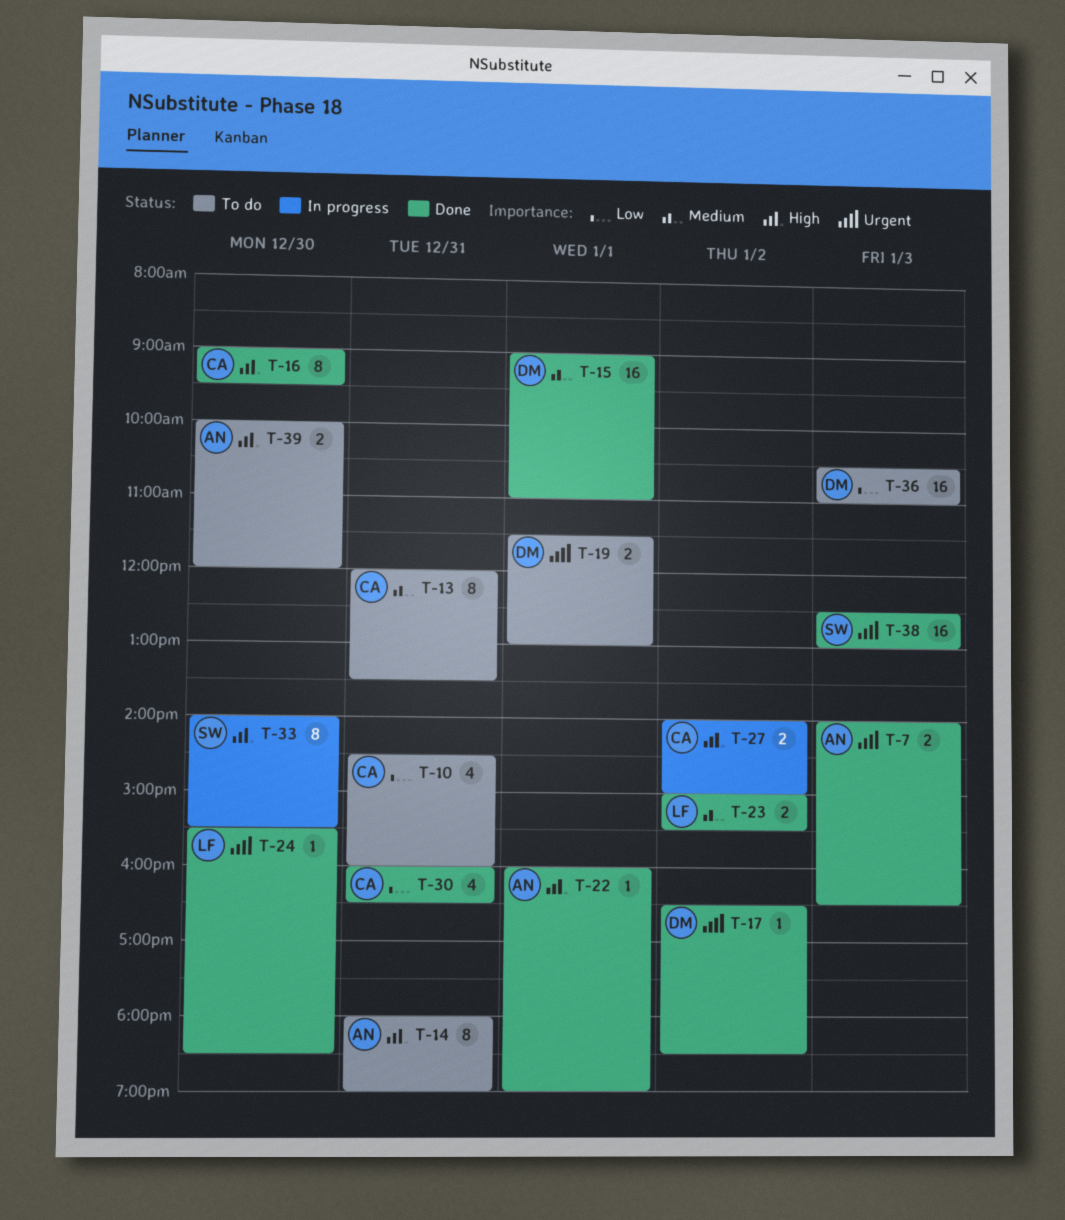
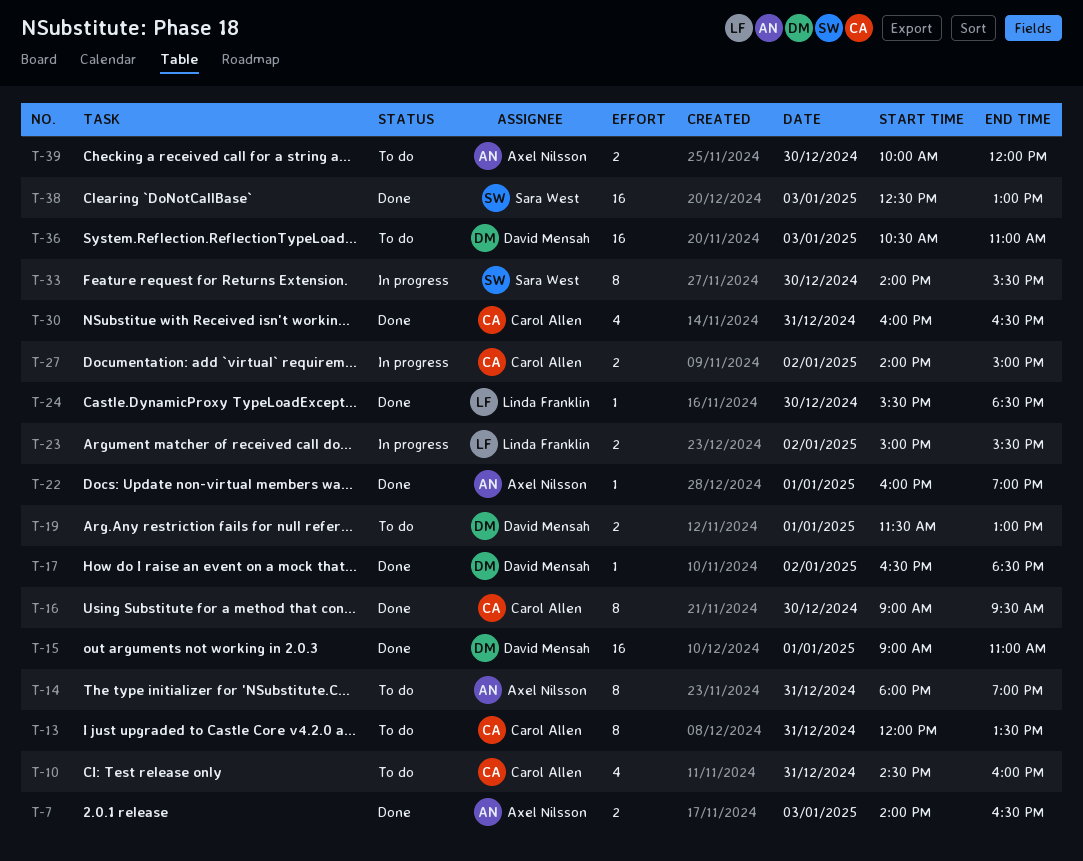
T-23, status: Done -> In progress

